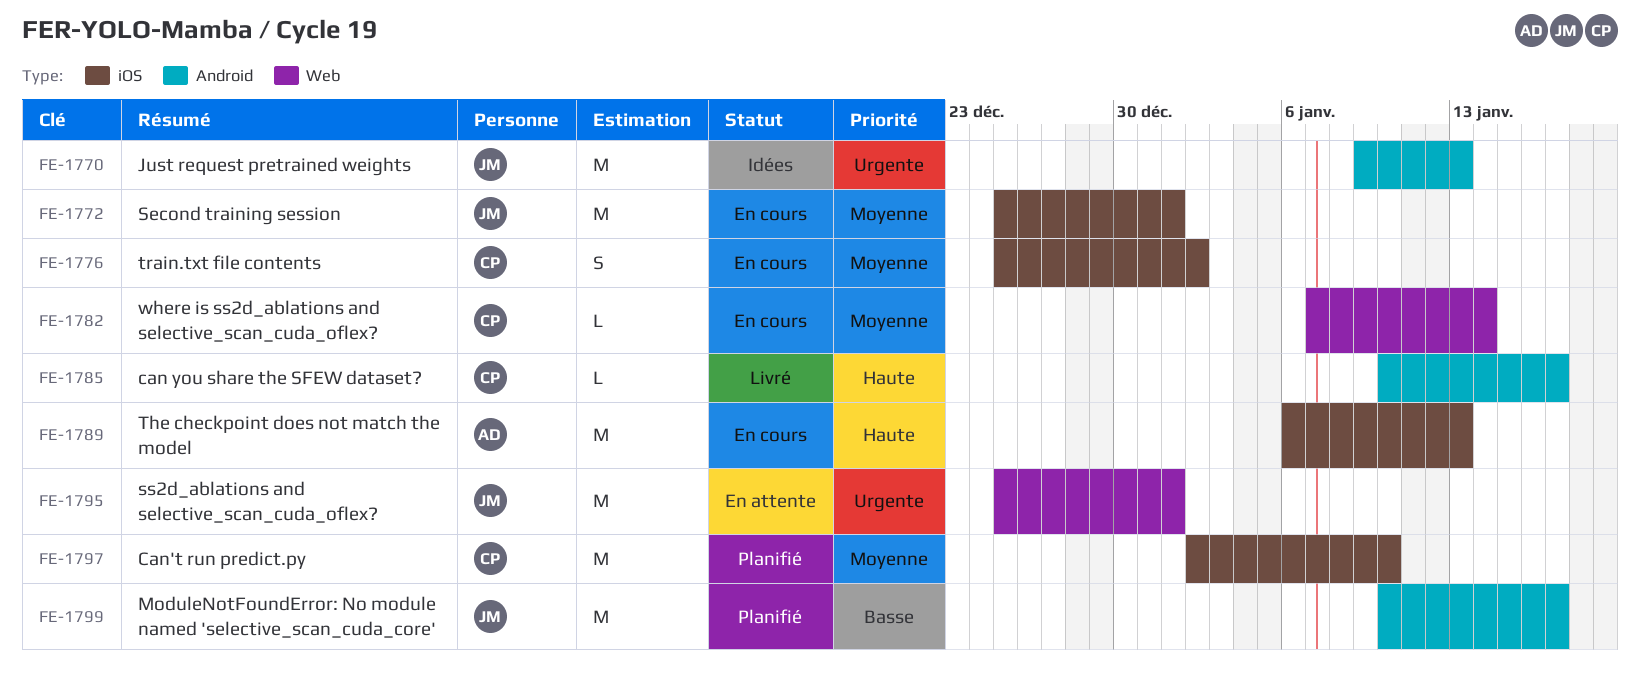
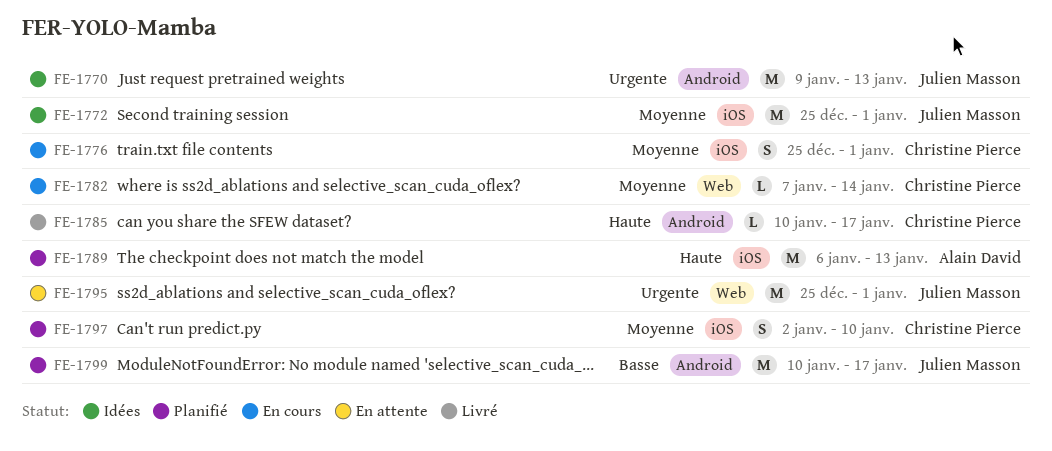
FE-1772, status: En cours -> Idées
FE-1776, due: Jan 2 -> Jan 1
FE-1789, status: En cours -> Planifié
FE-1797, estimate: M -> S

